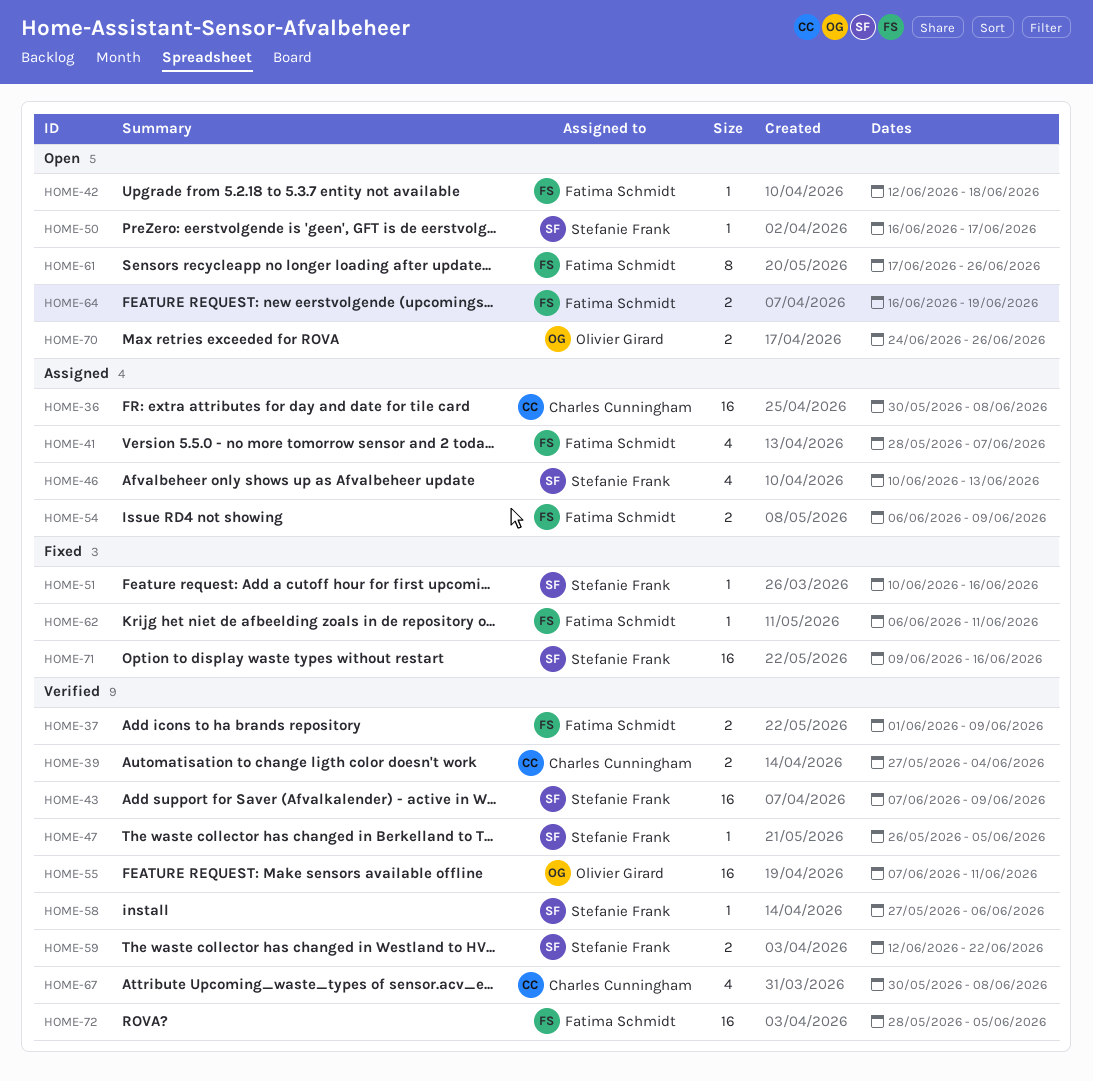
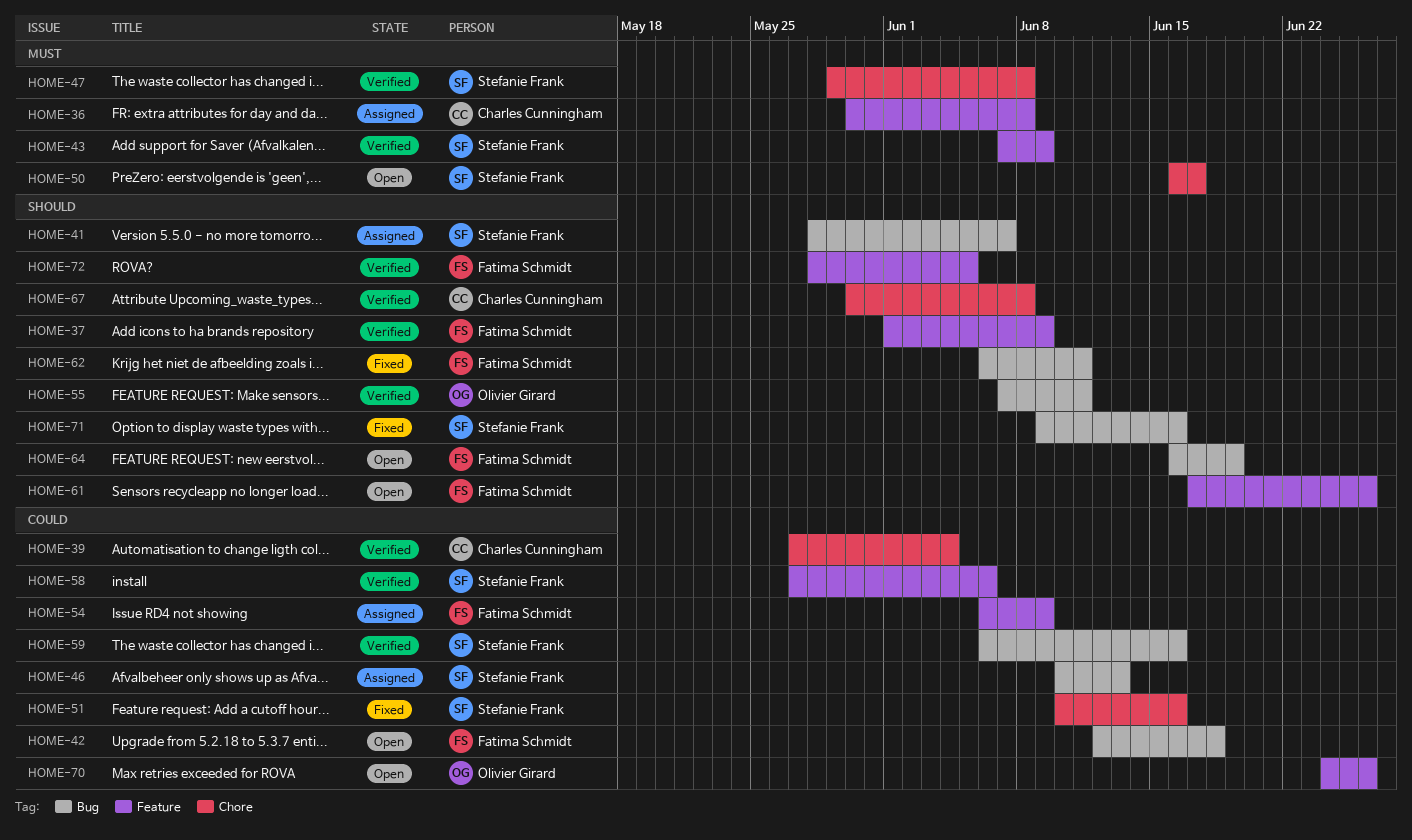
HOME-41, owner: Fatima Schmidt -> Stefanie Frank
HOME-47, start: May 26 -> May 29
HOME-47, due: Jun 5 -> Jun 8
HOME-59, start: Jun 12 -> Jun 6
HOME-59, due: Jun 22 -> Jun 16

